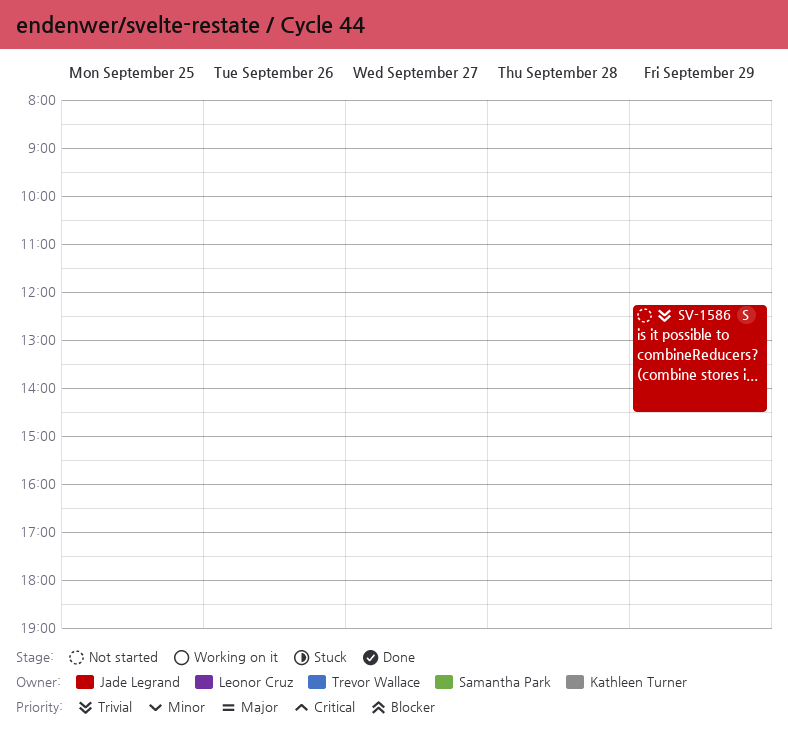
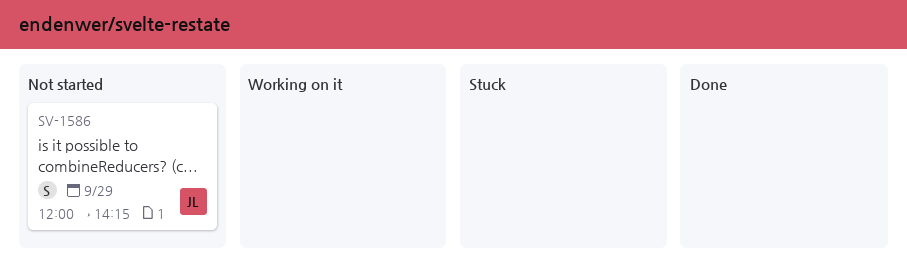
SV-1586, begins: 12:15 -> 12:00
SV-1586, ends: 14:30 -> 14:15

